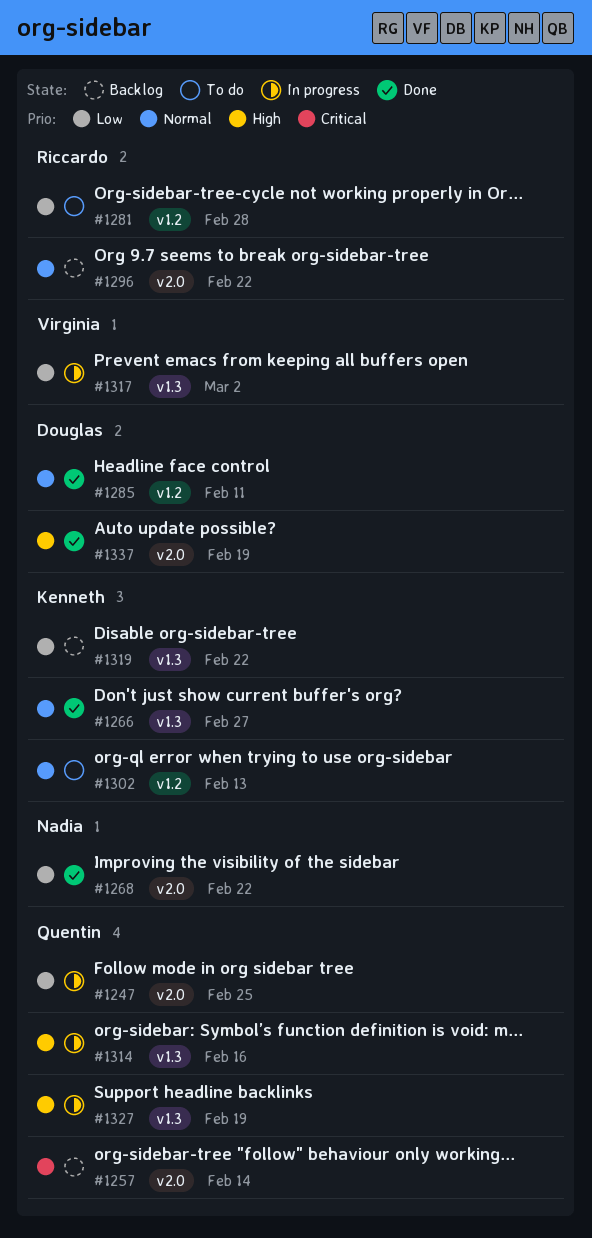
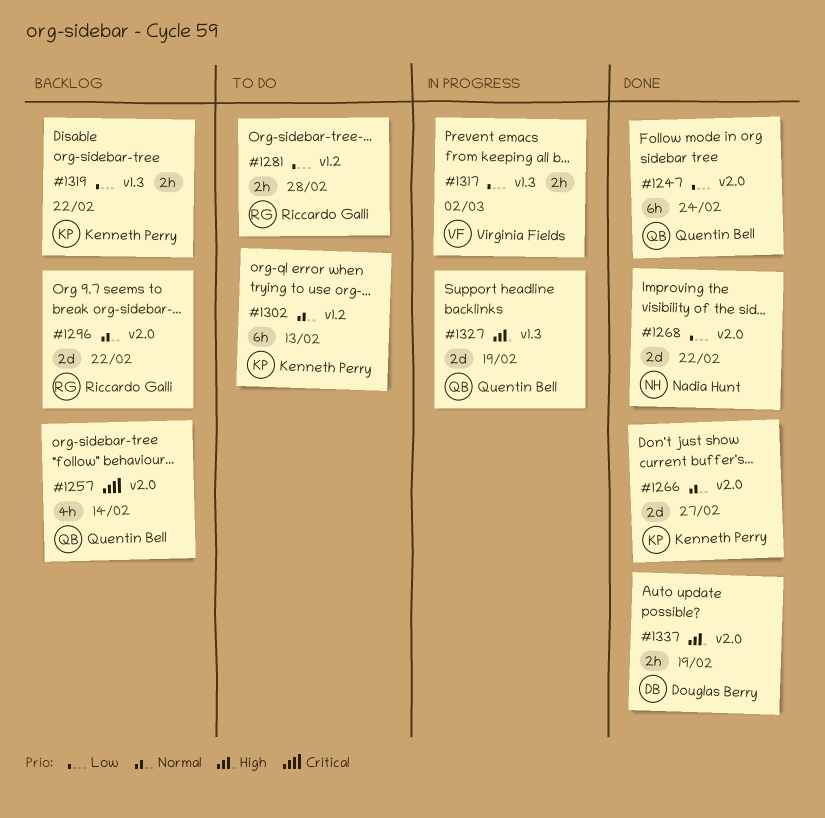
#1247, status: In progress -> Done
#1247, due: Feb 25 -> Feb 24
#1266, label: v1.3 -> v2.0
#1285: present -> none
#1314: present -> none

